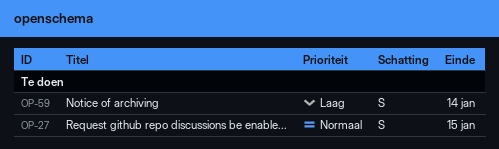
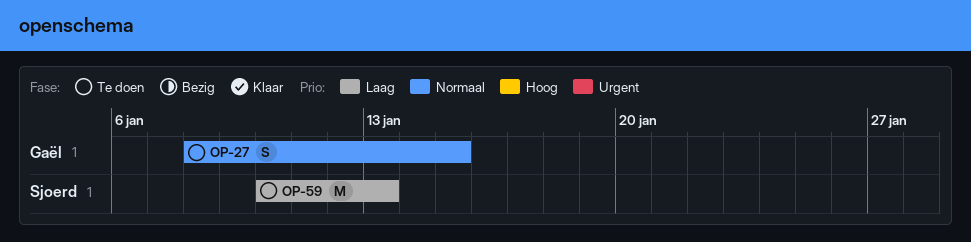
OP-59, estimate: S -> M
OP-59, due: Jan 14 -> Jan 13

